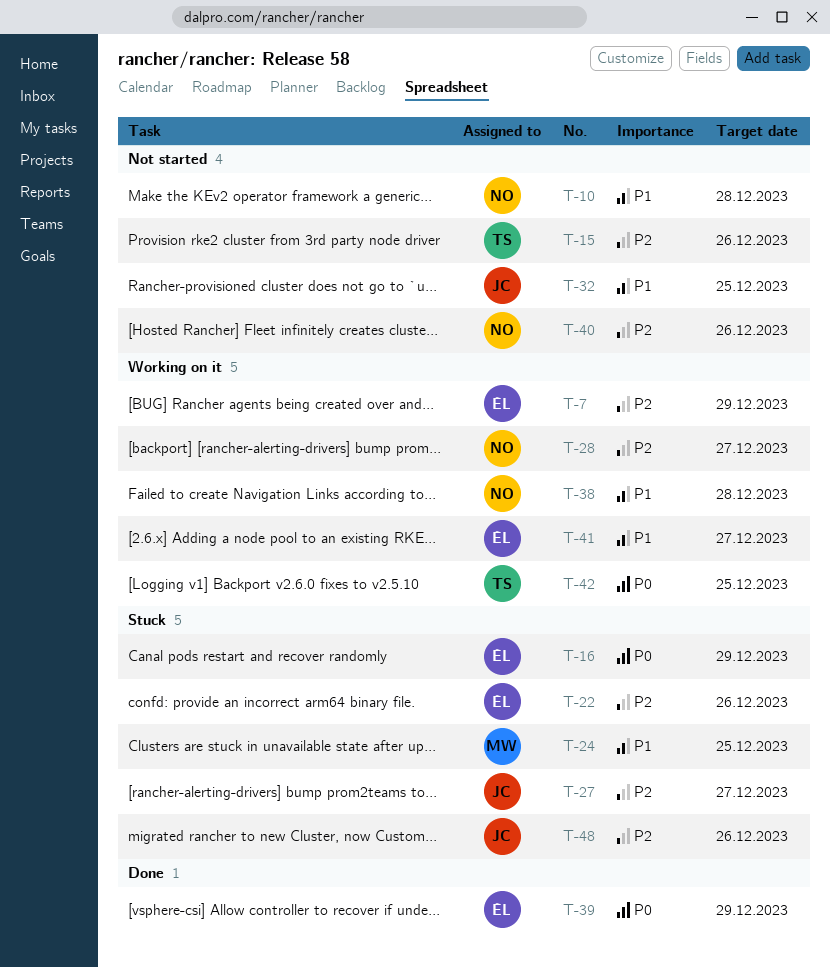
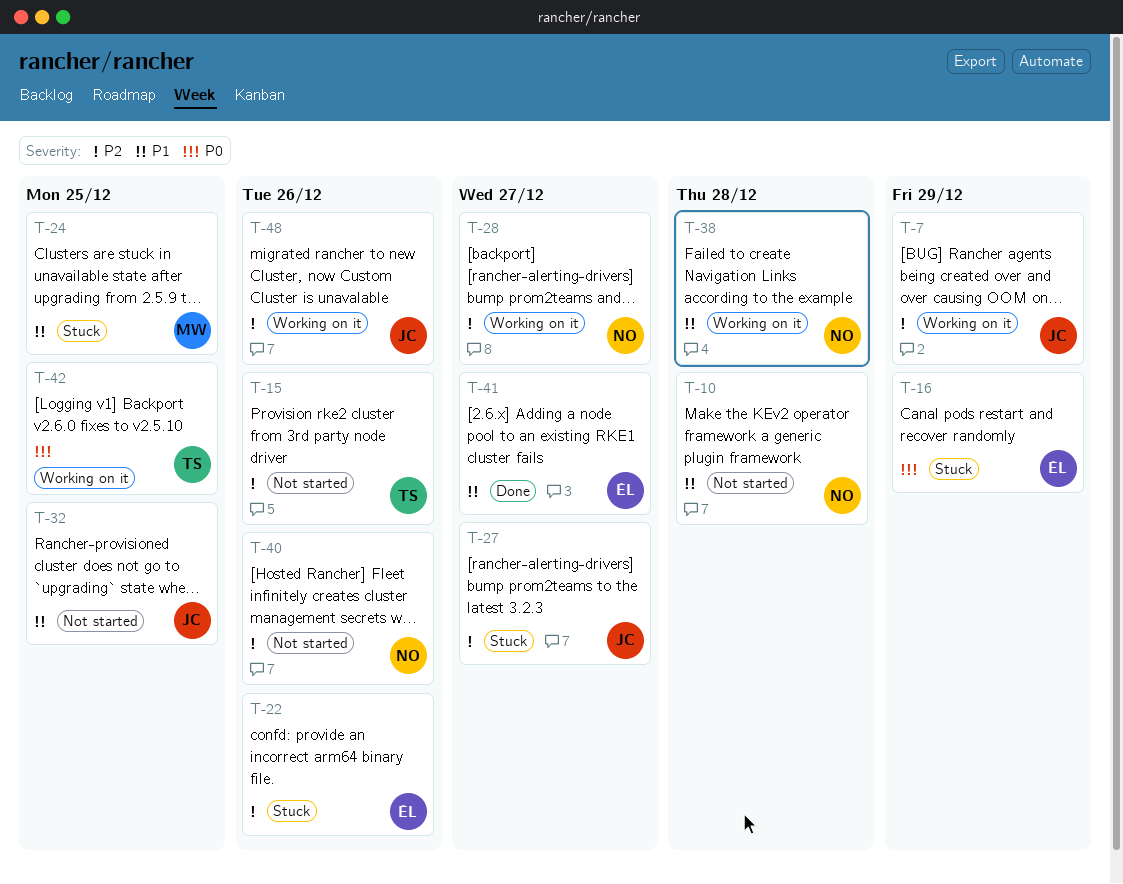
T-7, owner: ÉL -> JC
T-39: present -> none
T-41, status: Working on it -> Done
T-48, status: Stuck -> Working on it

